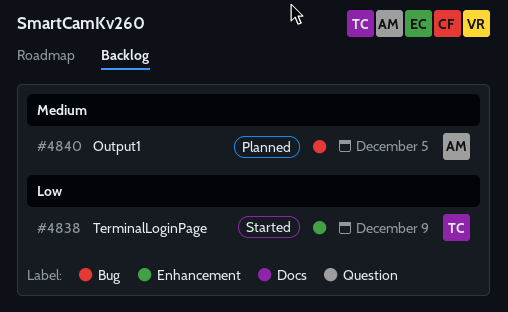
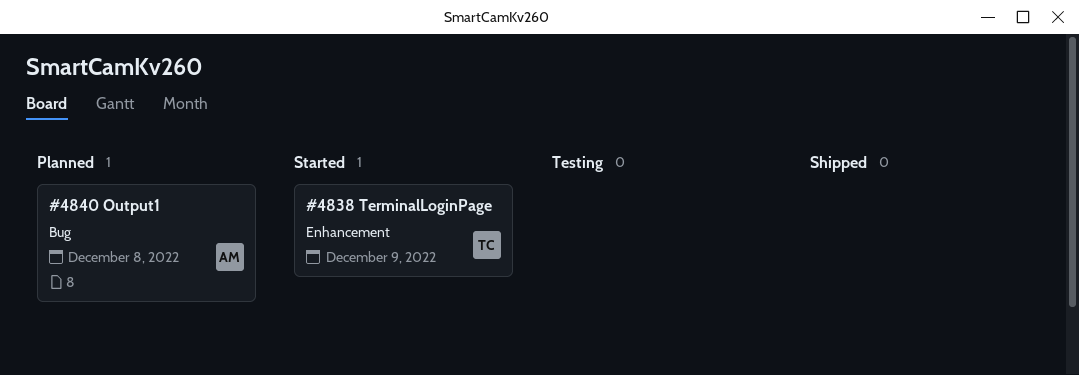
#4840, due: Dec 5 -> Dec 8

